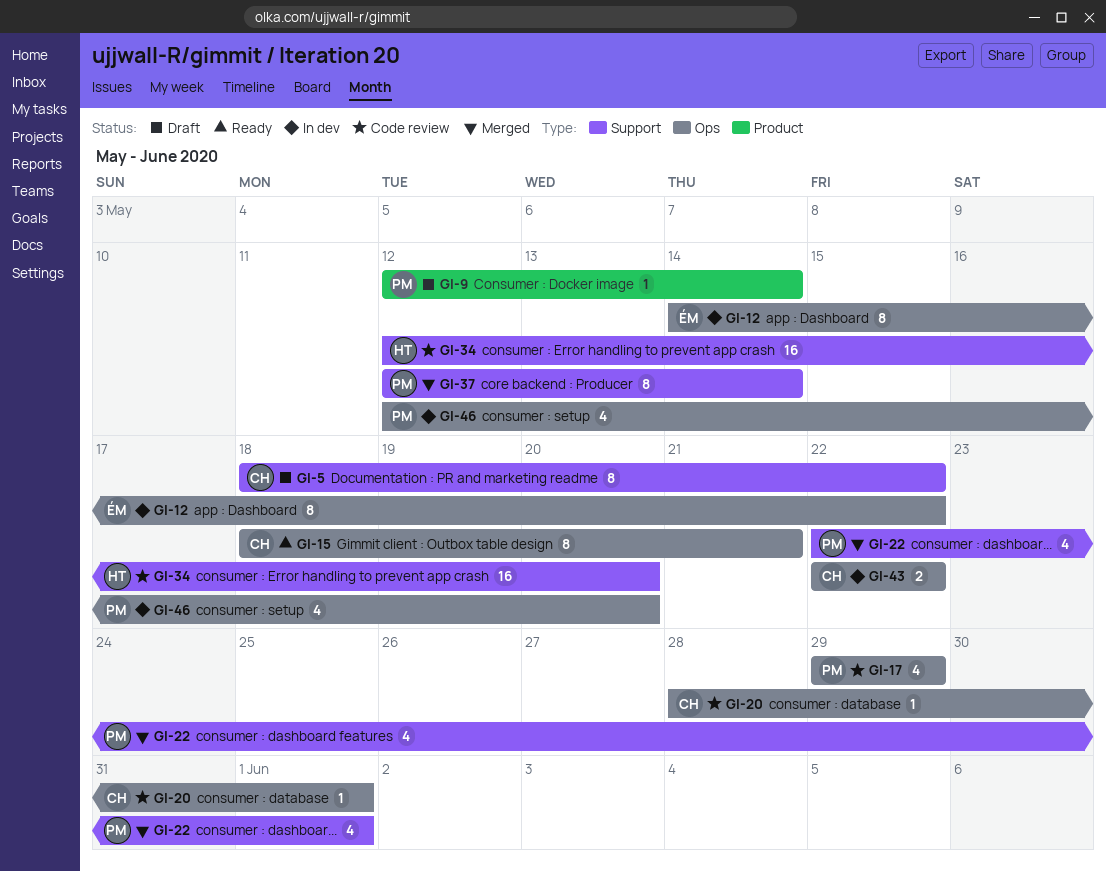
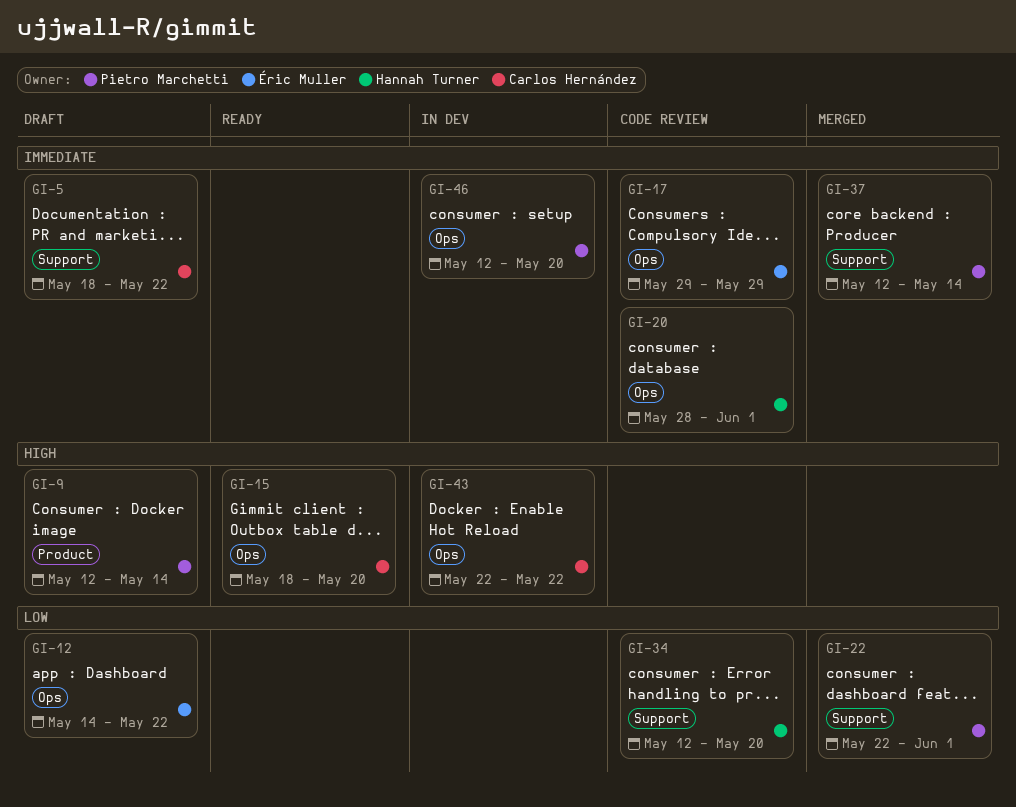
GI-12, status: In dev -> Draft
GI-15, due: May 21 -> May 20
GI-17, owner: Pietro Marchetti -> Éric Muller
GI-20, owner: Carlos Hernández -> Hannah Turner

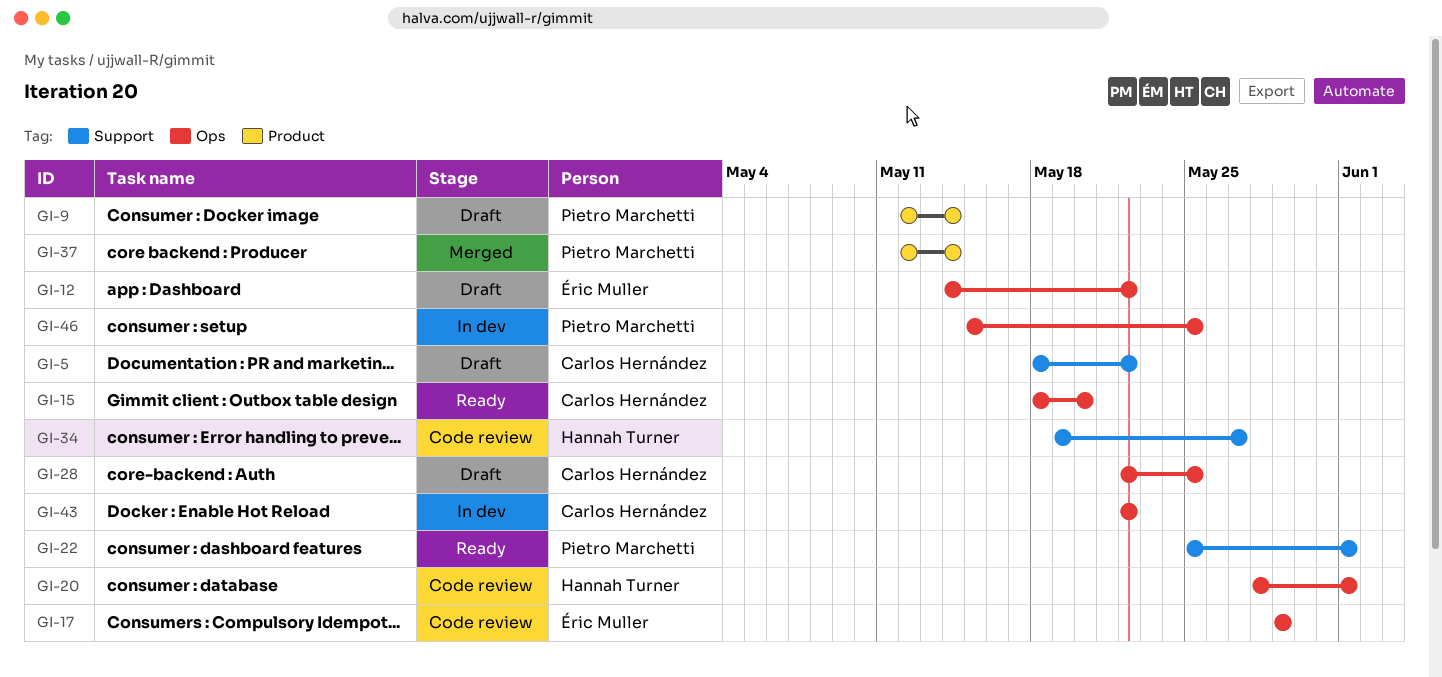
GI-22, status: Merged -> Ready
GI-22, start: May 22 -> May 25
GI-28: none -> present
GI-34, start: May 12 -> May 19
GI-34, due: May 20 -> May 27
GI-37, label: Support -> Product
GI-46, start: May 12 -> May 15
GI-46, due: May 20 -> May 25

